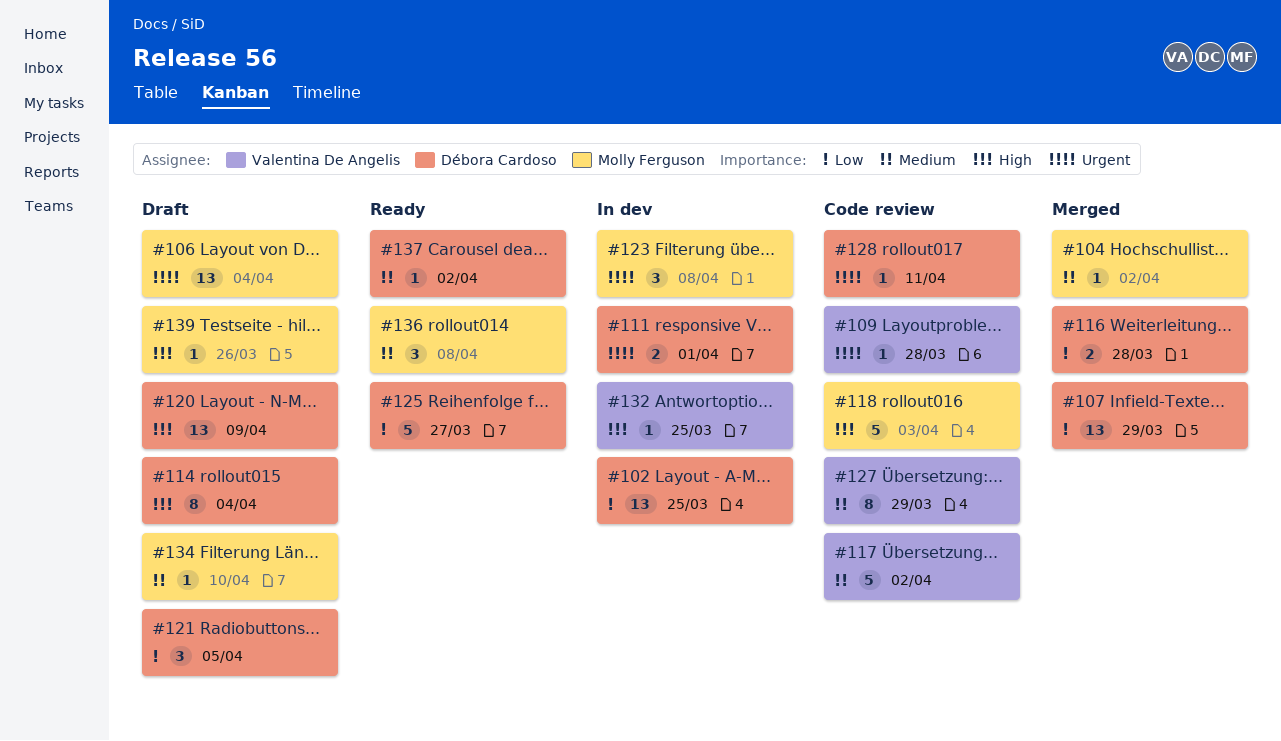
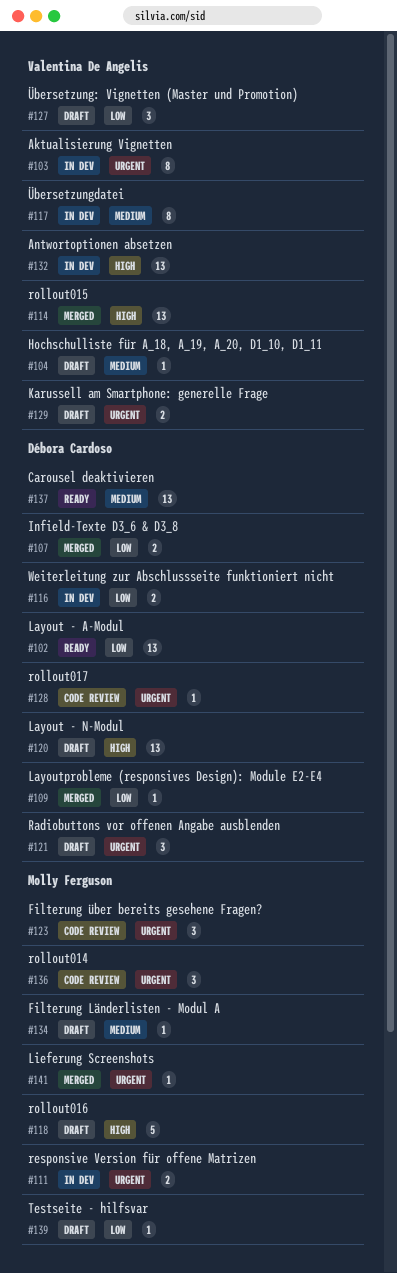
#102, status: In dev -> Ready
#103: none -> present
#104, status: Merged -> Draft
#104, owner: Molly Ferguson -> Valentina De Angelis
#106: present -> none
#107, estimate: 13 -> 2
#109, status: Code review -> Merged
#109, owner: Valentina De Angelis -> Débora Cardoso
#109, priority: Urgent -> Low
#111, owner: Débora Cardoso -> Molly Ferguson
#114, status: Draft -> Merged
#114, owner: Débora Cardoso -> Valentina De Angelis
#114, estimate: 8 -> 13
#116, status: Merged -> In dev
#117, status: Code review -> In dev
#117, estimate: 5 -> 8
#118, status: Code review -> Draft
#121, priority: Low -> Urgent
#123, status: In dev -> Code review
#125: present -> none
#127, status: Code review -> Draft
#127, priority: Medium -> Low
#127, estimate: 8 -> 3
#129: none -> present
#132, estimate: 1 -> 13
#136, status: Ready -> Code review
#136, priority: Medium -> Urgent
#137, estimate: 1 -> 13
#139, priority: High -> Low
#141: none -> present

